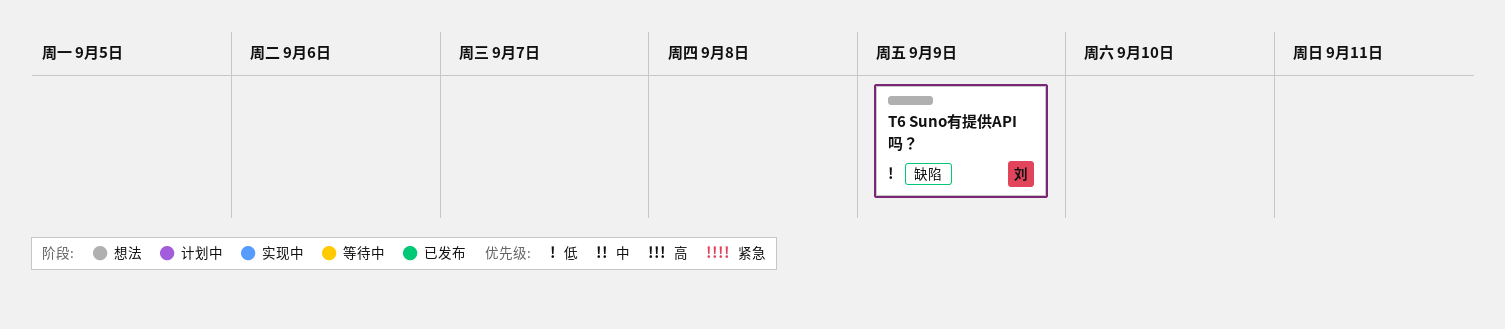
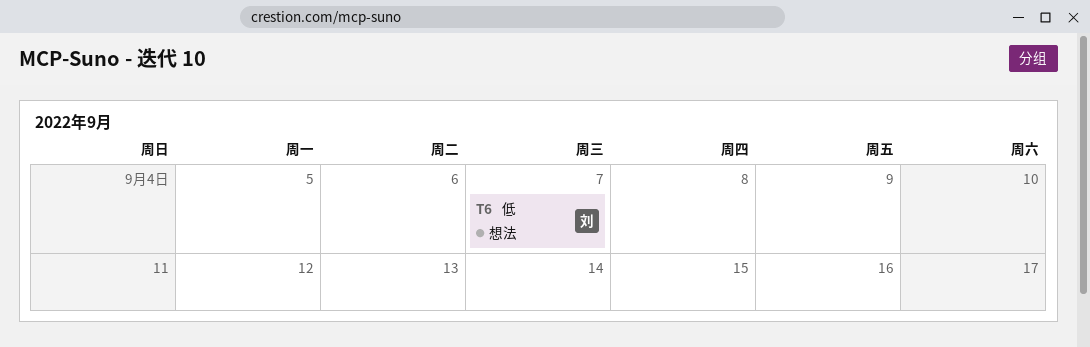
T6, due: Sep 9 -> Sep 7

